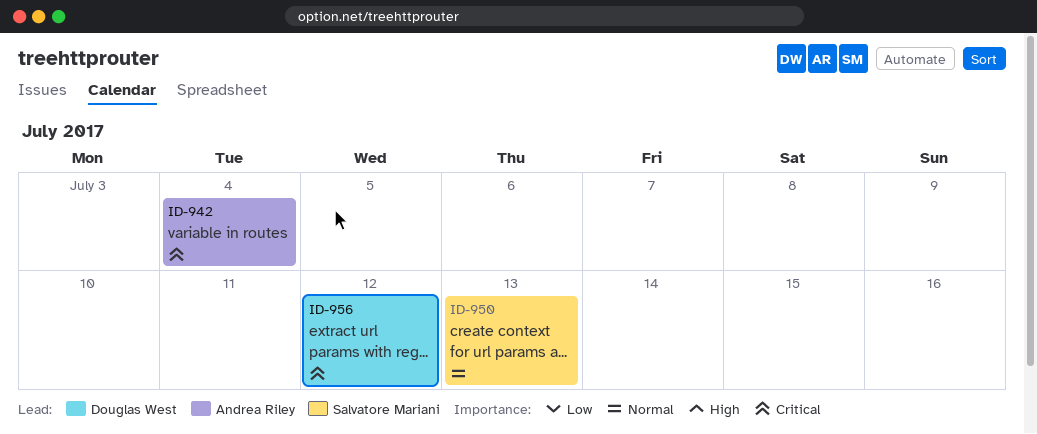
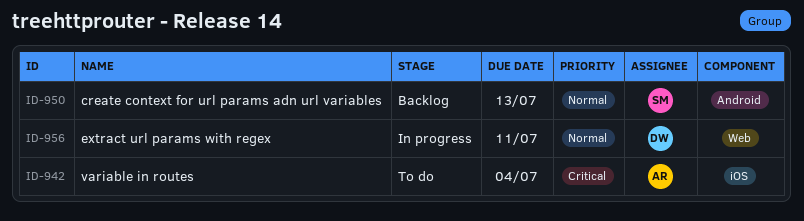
ID-956, priority: Critical -> Normal
ID-956, due: Jul 12 -> Jul 11

